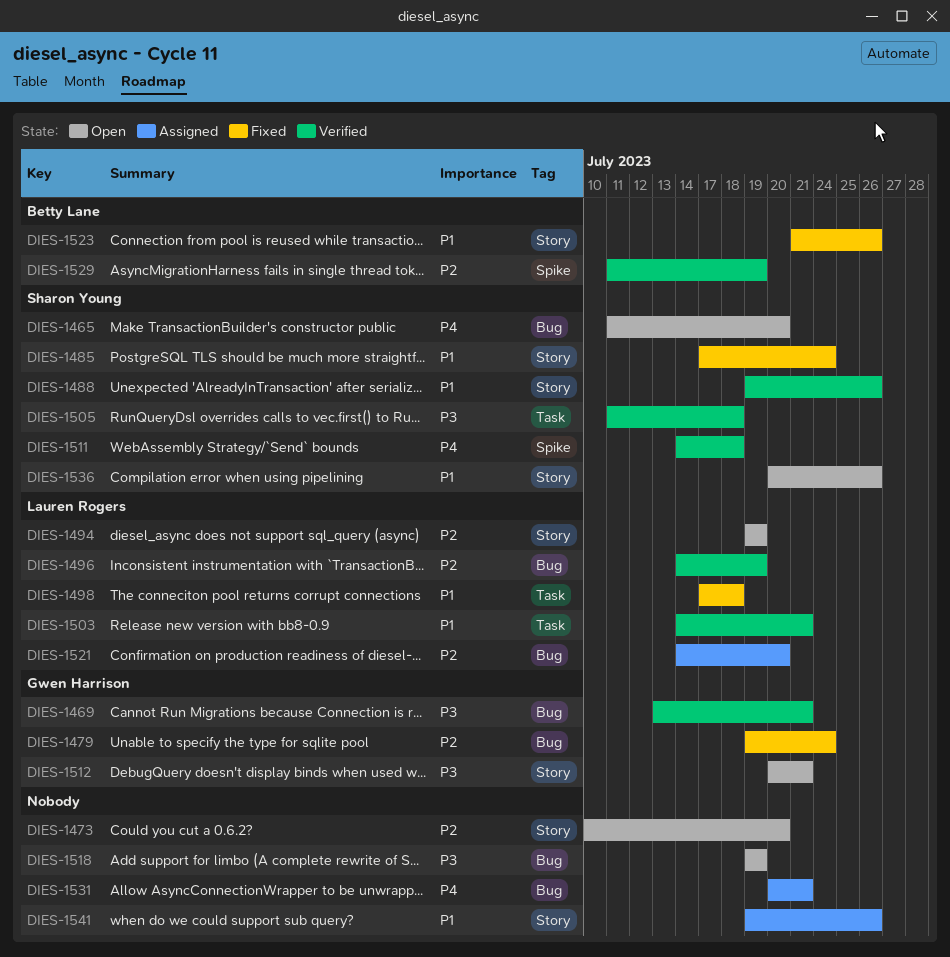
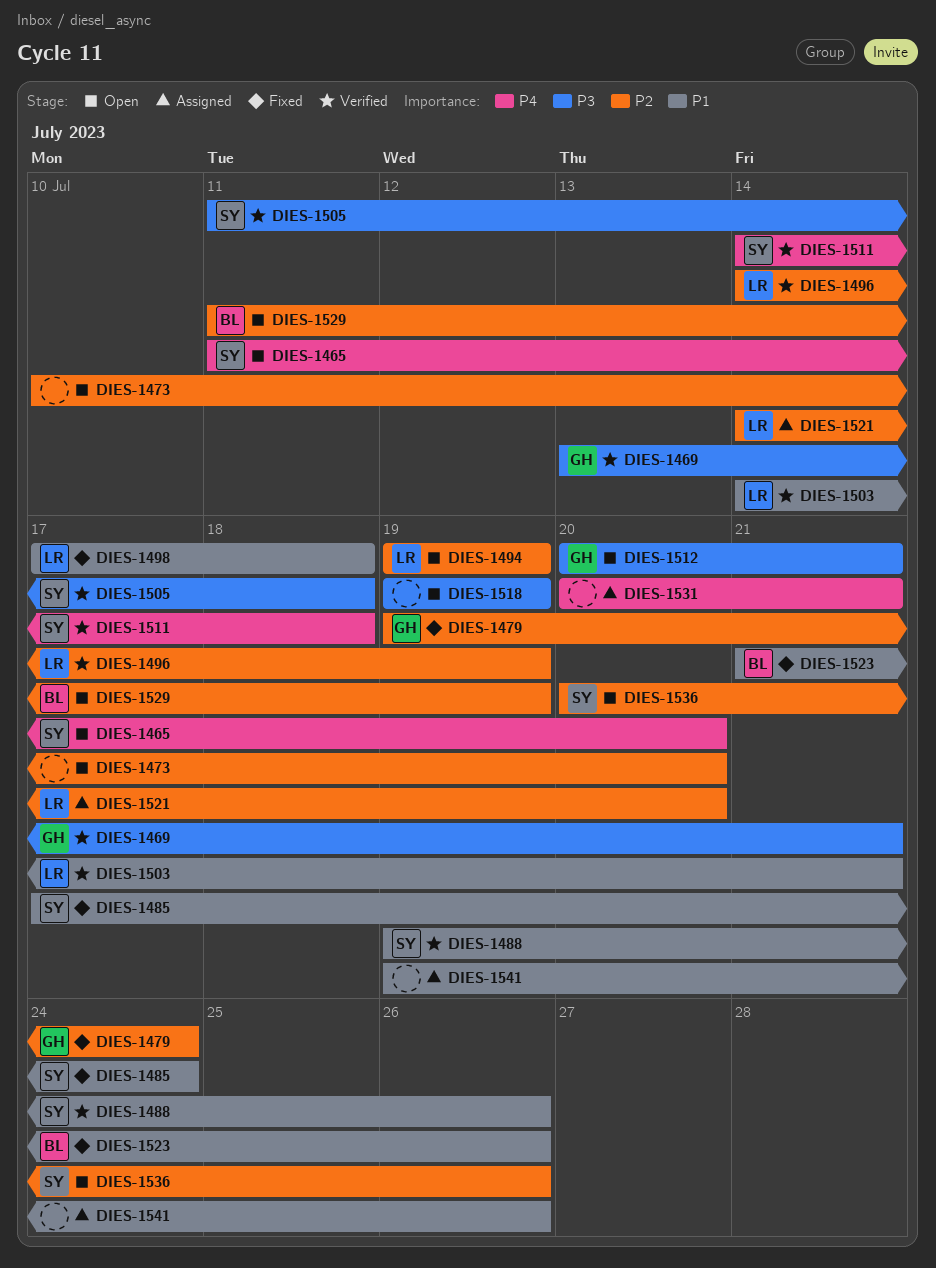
DIES-1529, status: Verified -> Open
DIES-1536, priority: P1 -> P2

